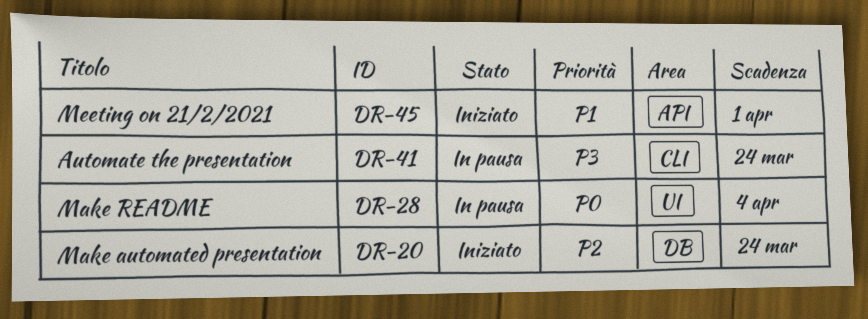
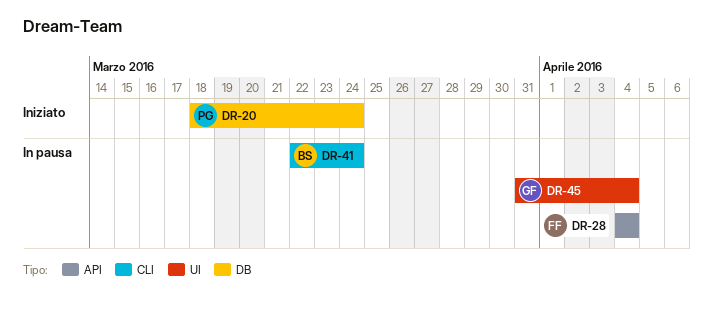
DR-28, label: UI -> API
DR-45, status: Iniziato -> In pausa
DR-45, label: API -> UI
DR-45, due: Apr 1 -> Apr 4

